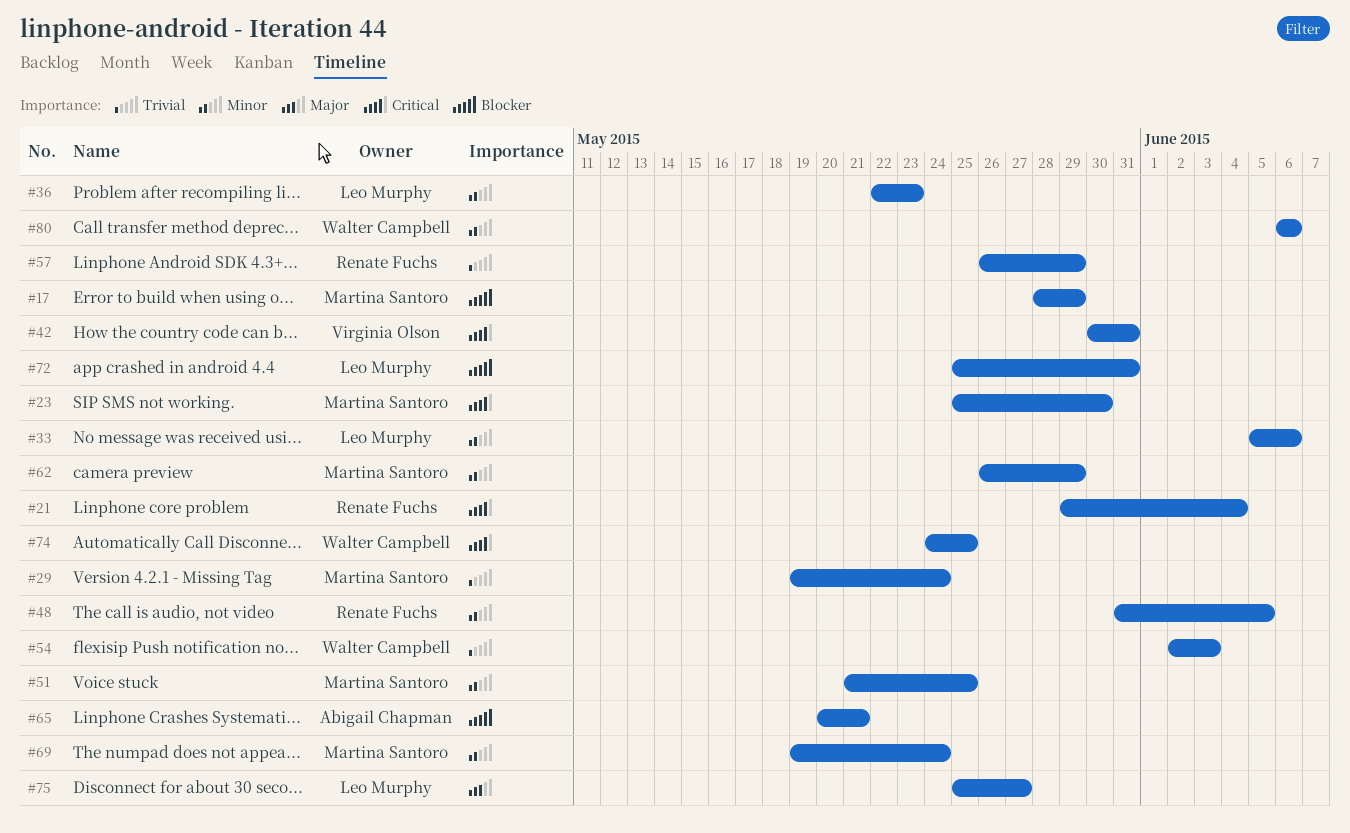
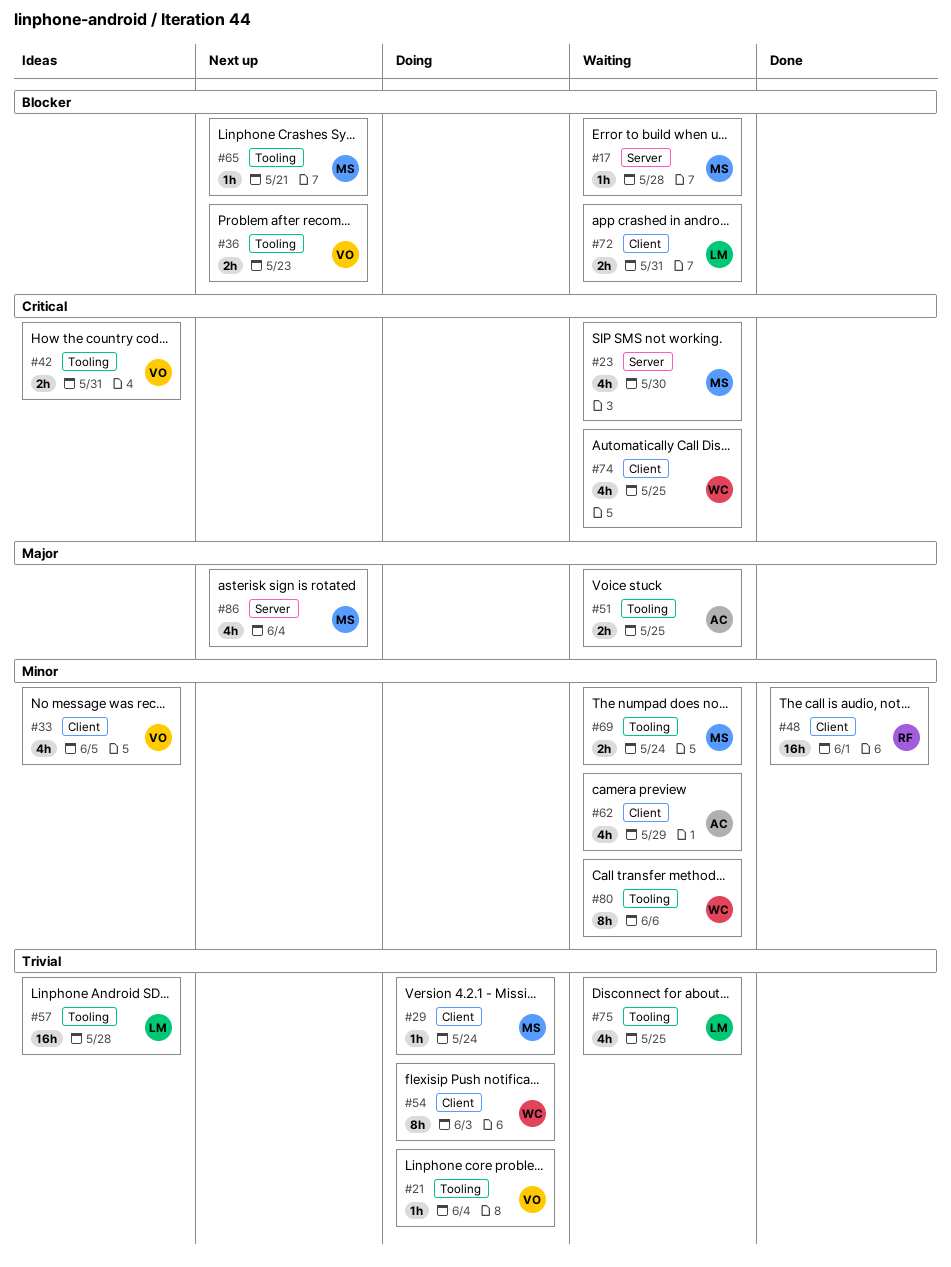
#17, due: May 29 -> May 28
#21, owner: Renate Fuchs -> Virginia Olson
#21, priority: Critical -> Trivial
#33, owner: Leo Murphy -> Virginia Olson
#33, due: Jun 6 -> Jun 5
#36, owner: Leo Murphy -> Virginia Olson
#36, priority: Minor -> Blocker
#48, due: Jun 5 -> Jun 1
#51, owner: Martina Santoro -> Abigail Chapman
#51, priority: Minor -> Major
#57, owner: Renate Fuchs -> Leo Murphy
#57, due: May 29 -> May 28
#62, owner: Martina Santoro -> Abigail Chapman
#65, owner: Abigail Chapman -> Martina Santoro
#75, priority: Major -> Trivial
#75, due: May 27 -> May 25
#86: none -> present

